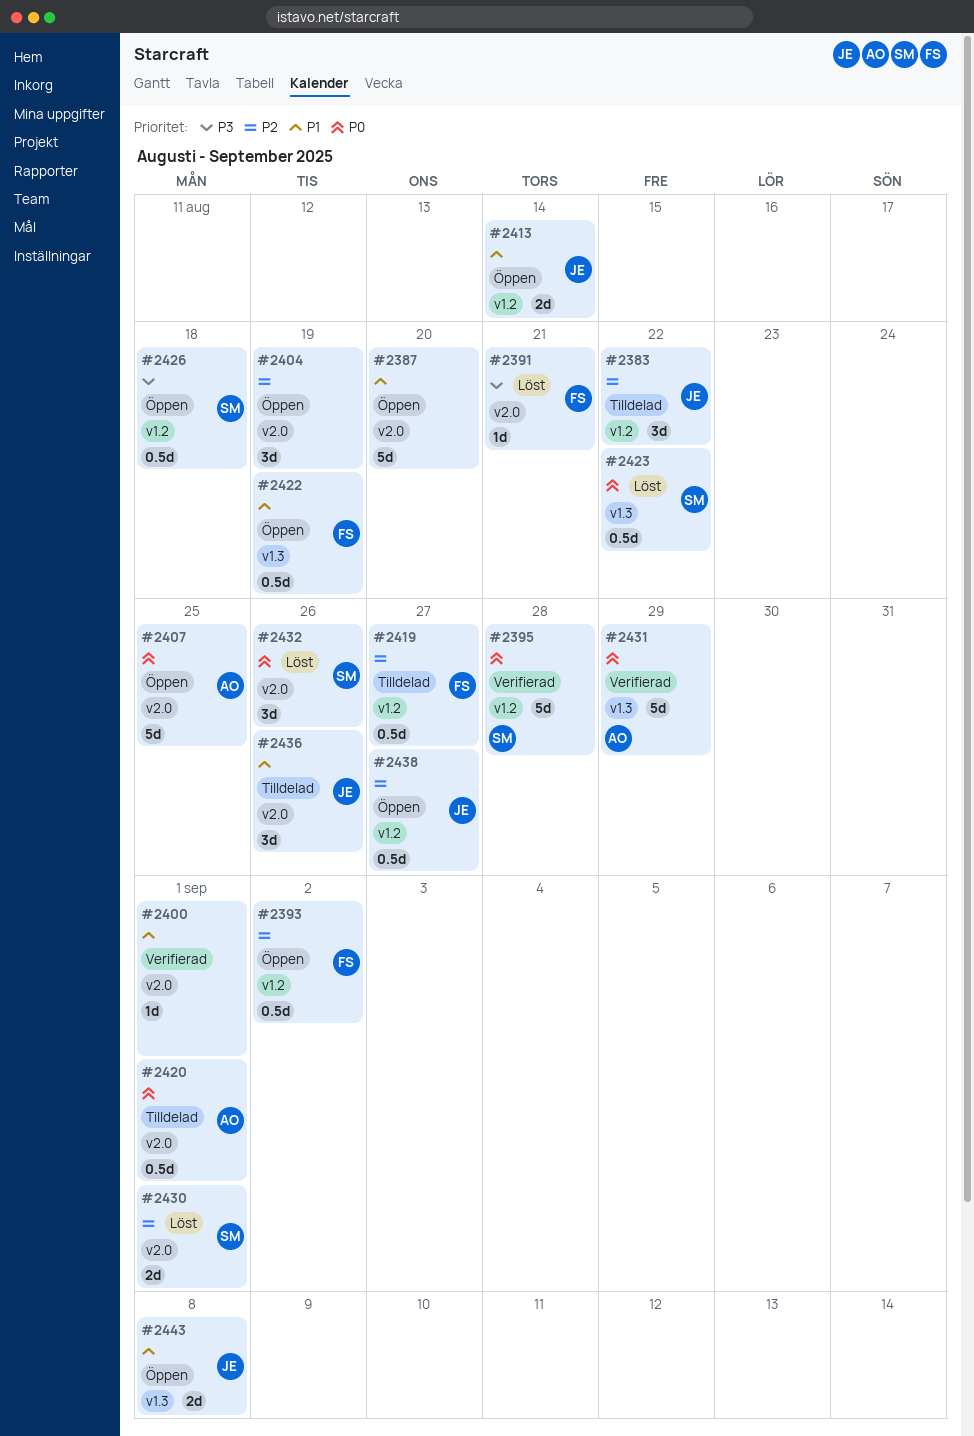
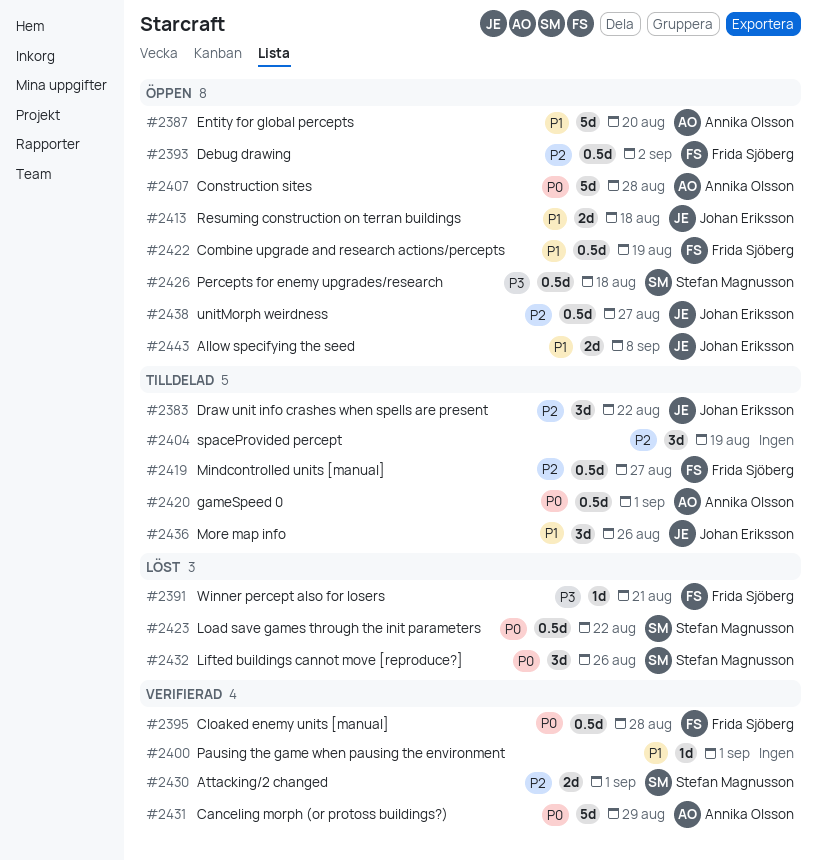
#2387, owner: none -> Annika Olsson
#2395, owner: Stefan Magnusson -> Frida Sjöberg
#2395, estimate: 5d -> 0.5d
#2404, status: Öppen -> Tilldelad
#2407, due: Aug 25 -> Aug 28
#2413, due: Aug 14 -> Aug 18
#2430, status: Löst -> Verifierad

